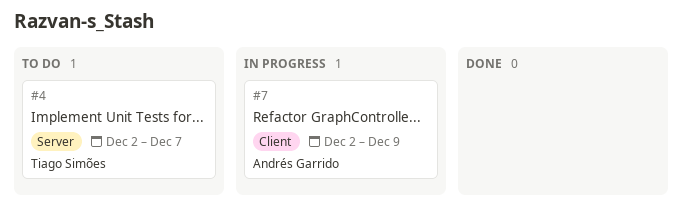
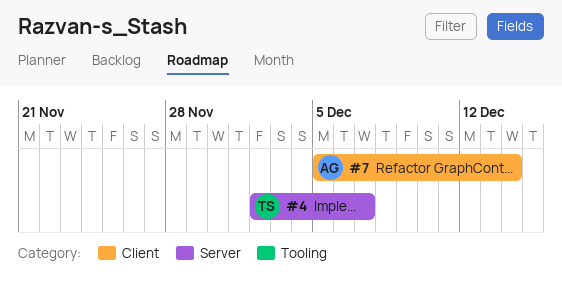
#7, start: Dec 2 -> Dec 5
#7, due: Dec 9 -> Dec 14

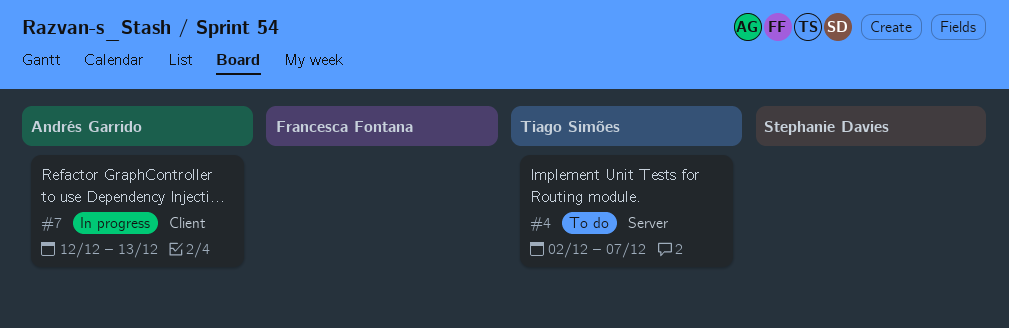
#7, start: Dec 5 -> Dec 12
#7, due: Dec 14 -> Dec 13

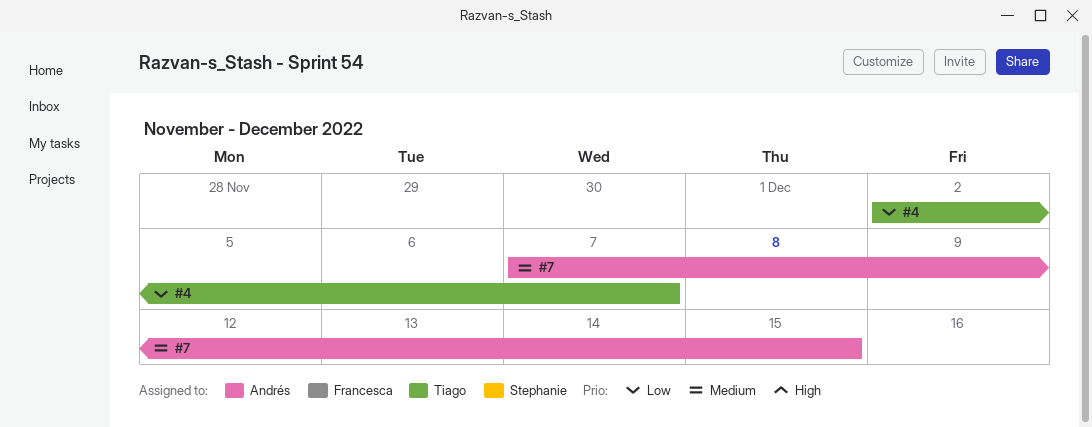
#7, start: Dec 12 -> Dec 7
#7, due: Dec 13 -> Dec 15

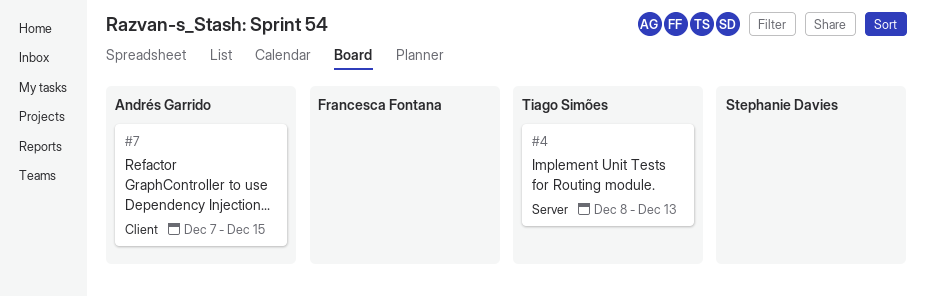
#4, start: Dec 2 -> Dec 8
#4, due: Dec 7 -> Dec 13

